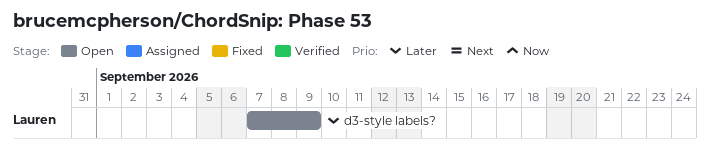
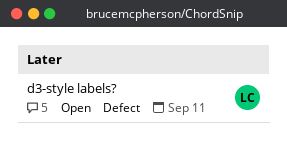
d3-style labels?, due: Sep 9 -> Sep 11

